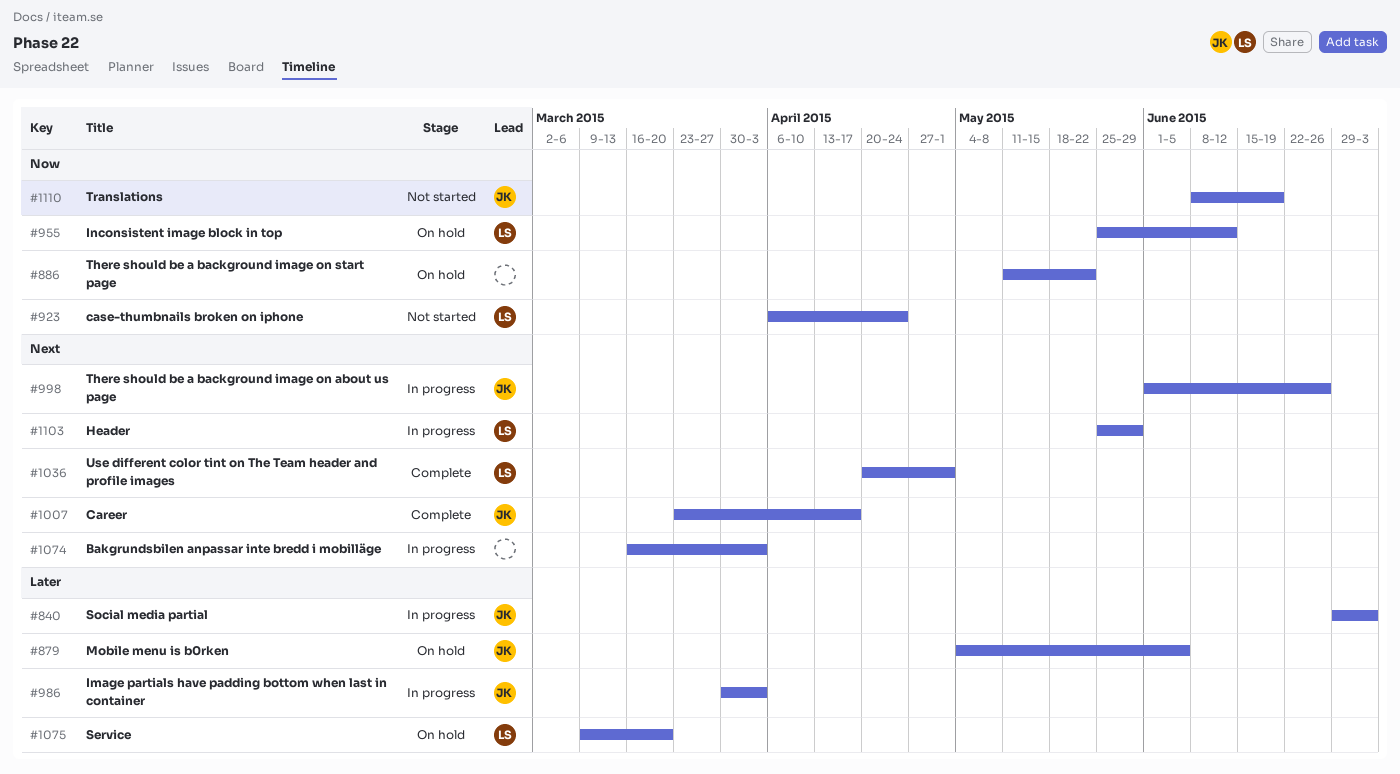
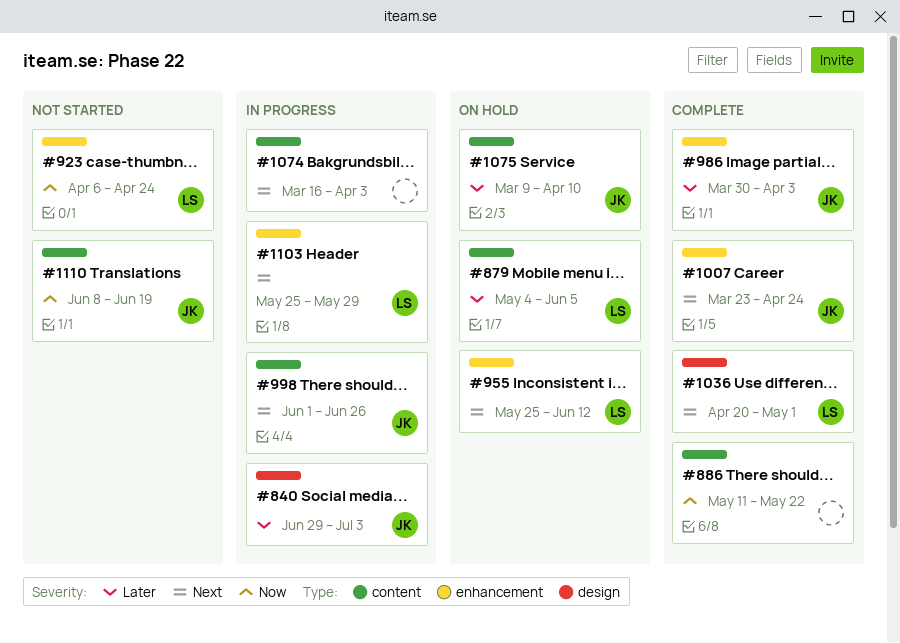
#879, owner: JK -> LS
#886, status: On hold -> Complete
#955, priority: Now -> Next
#986, status: In progress -> Complete
#1007, due: Apr 17 -> Apr 24
#1075, owner: LS -> JK
#1075, due: Mar 20 -> Apr 10

